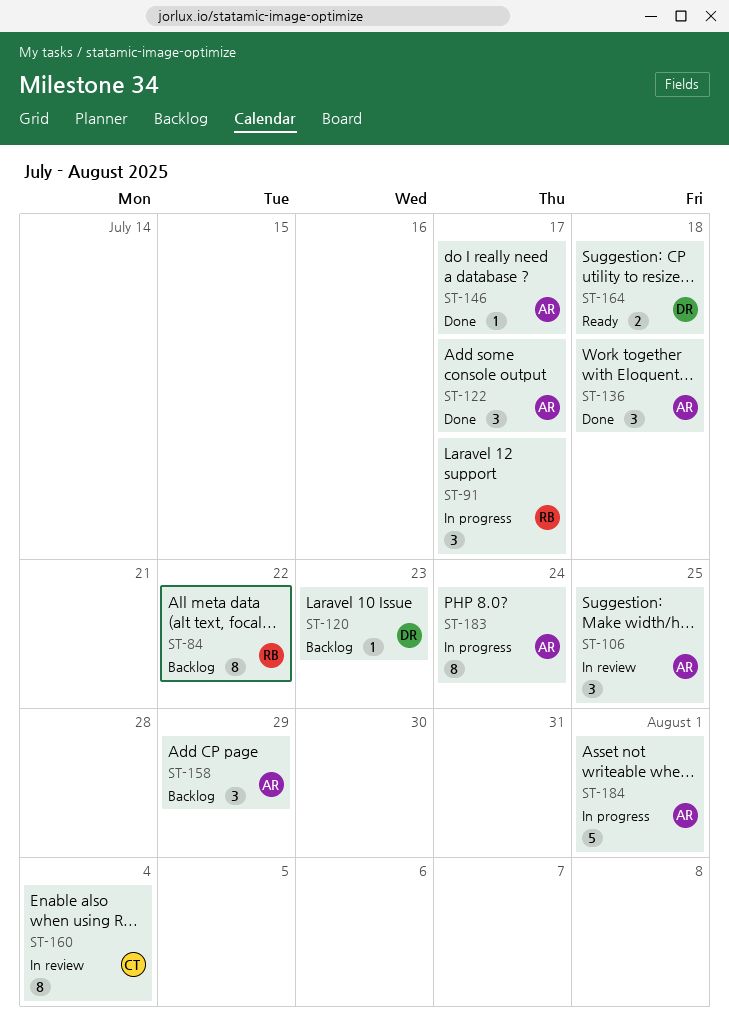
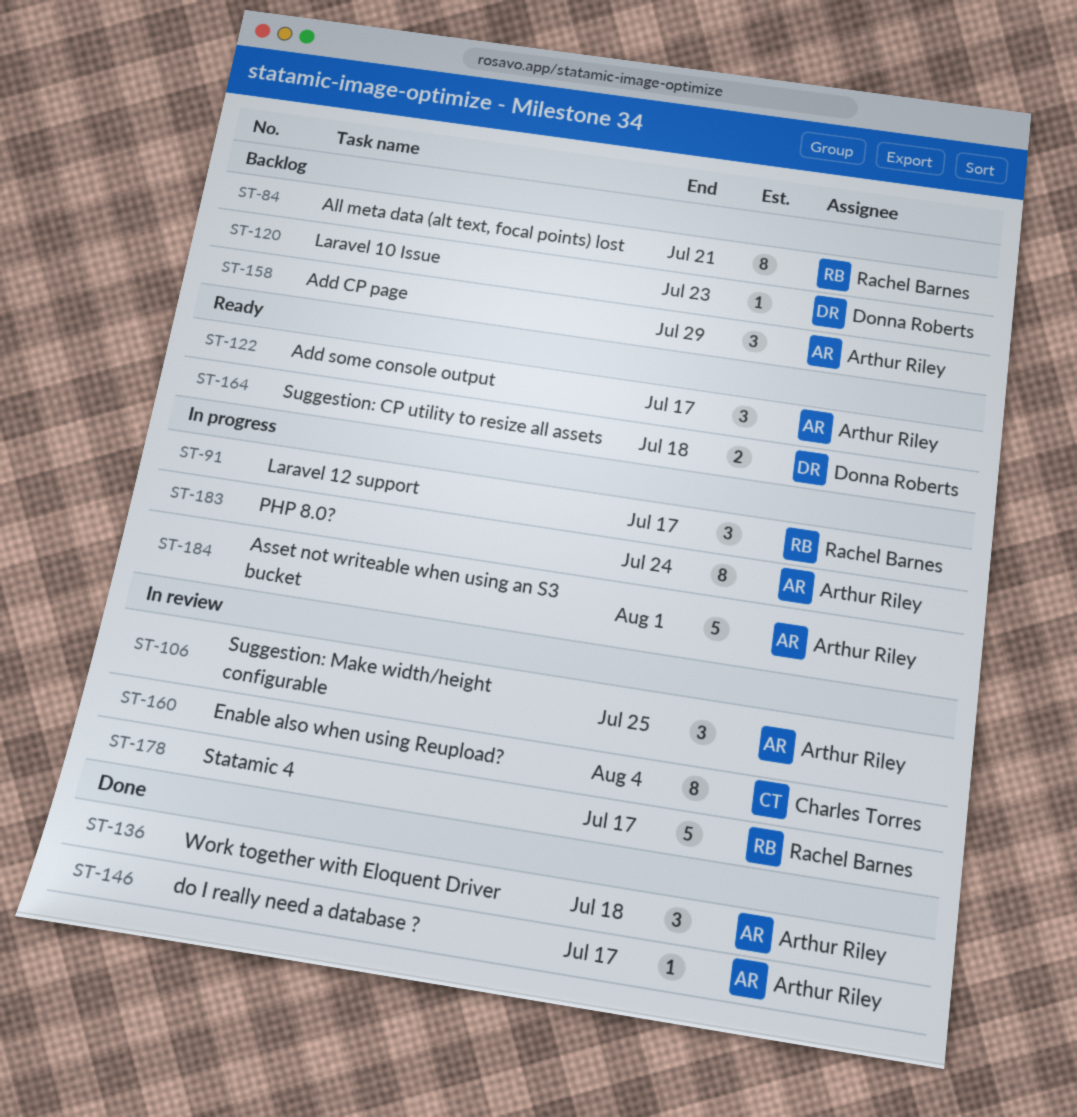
ST-84, due: Jul 22 -> Jul 21
ST-122, status: Done -> Ready
ST-178: none -> present

